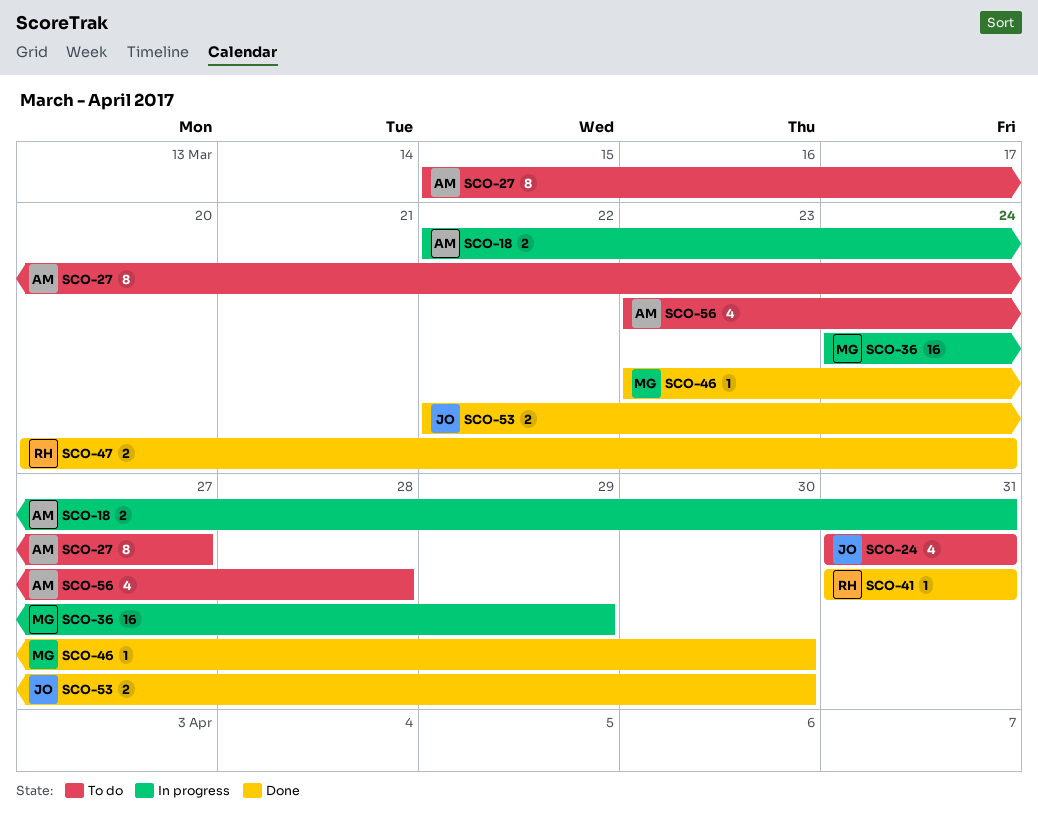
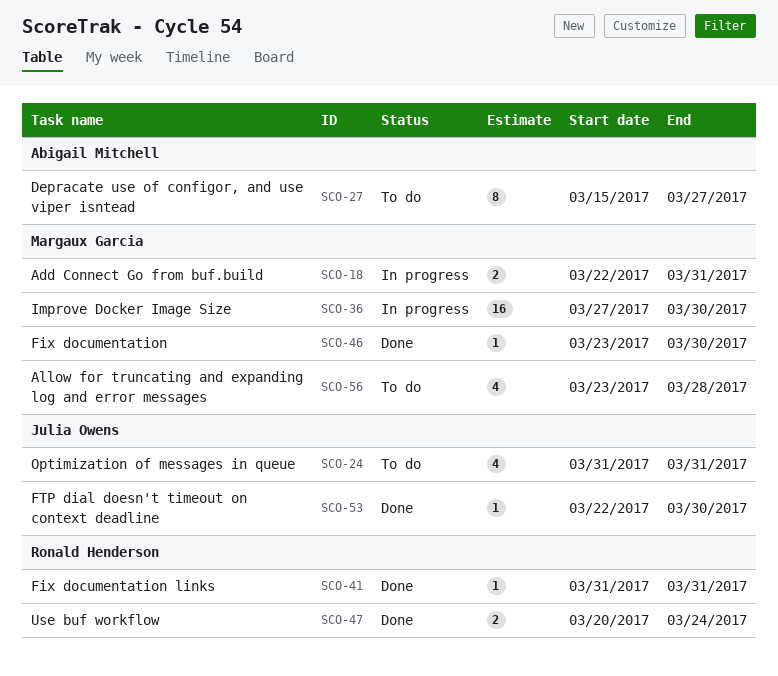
SCO-18, owner: Abigail Mitchell -> Margaux Garcia
SCO-36, start: Mar 24 -> Mar 27
SCO-36, due: Mar 29 -> Mar 30
SCO-53, estimate: 2 -> 1
SCO-56, owner: Abigail Mitchell -> Margaux Garcia

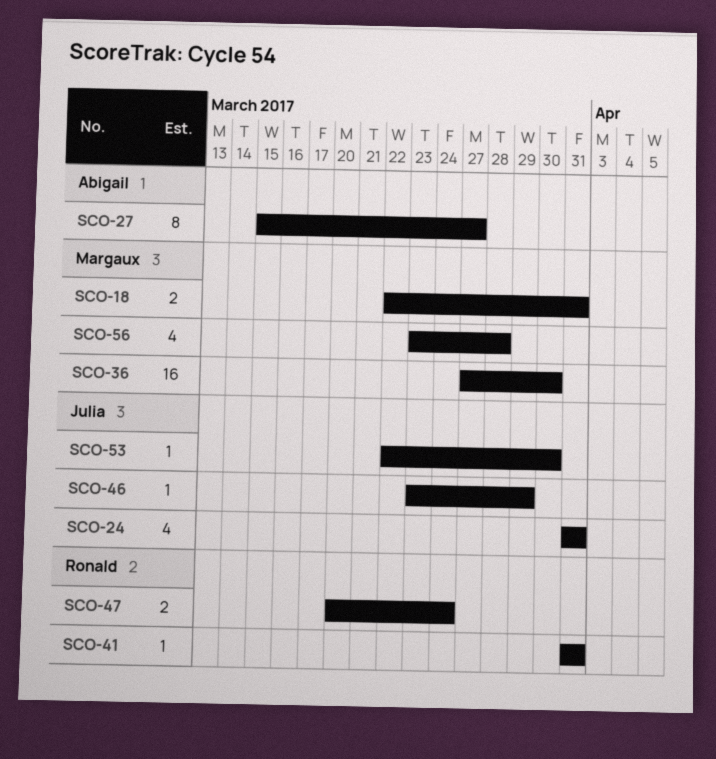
SCO-46, owner: Margaux Garcia -> Julia Owens
SCO-46, due: Mar 30 -> Mar 29

